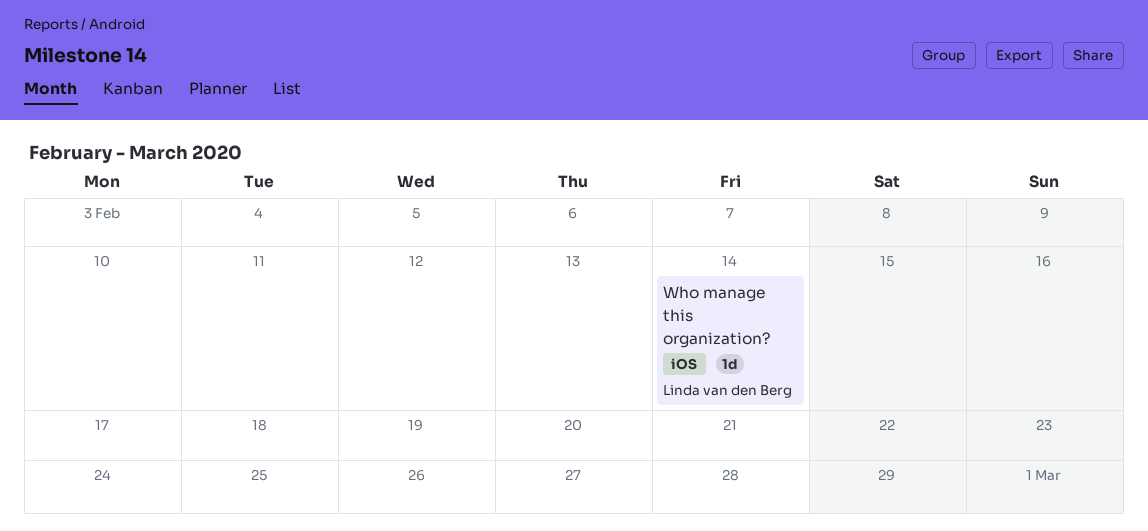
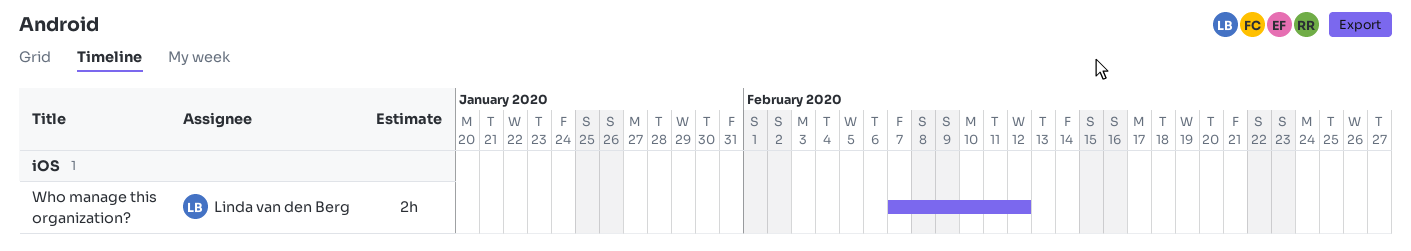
Who manage this organization?, estimate: 1d -> 2h
Who manage this organization?, due: Feb 14 -> Feb 12

